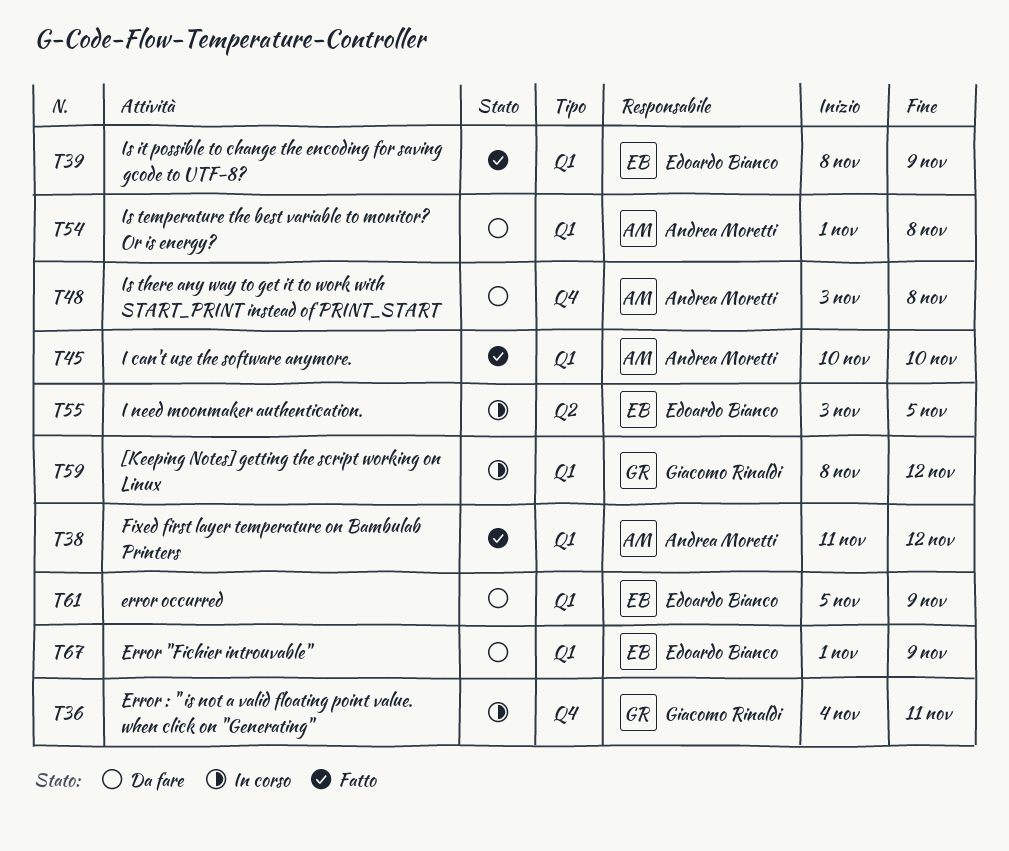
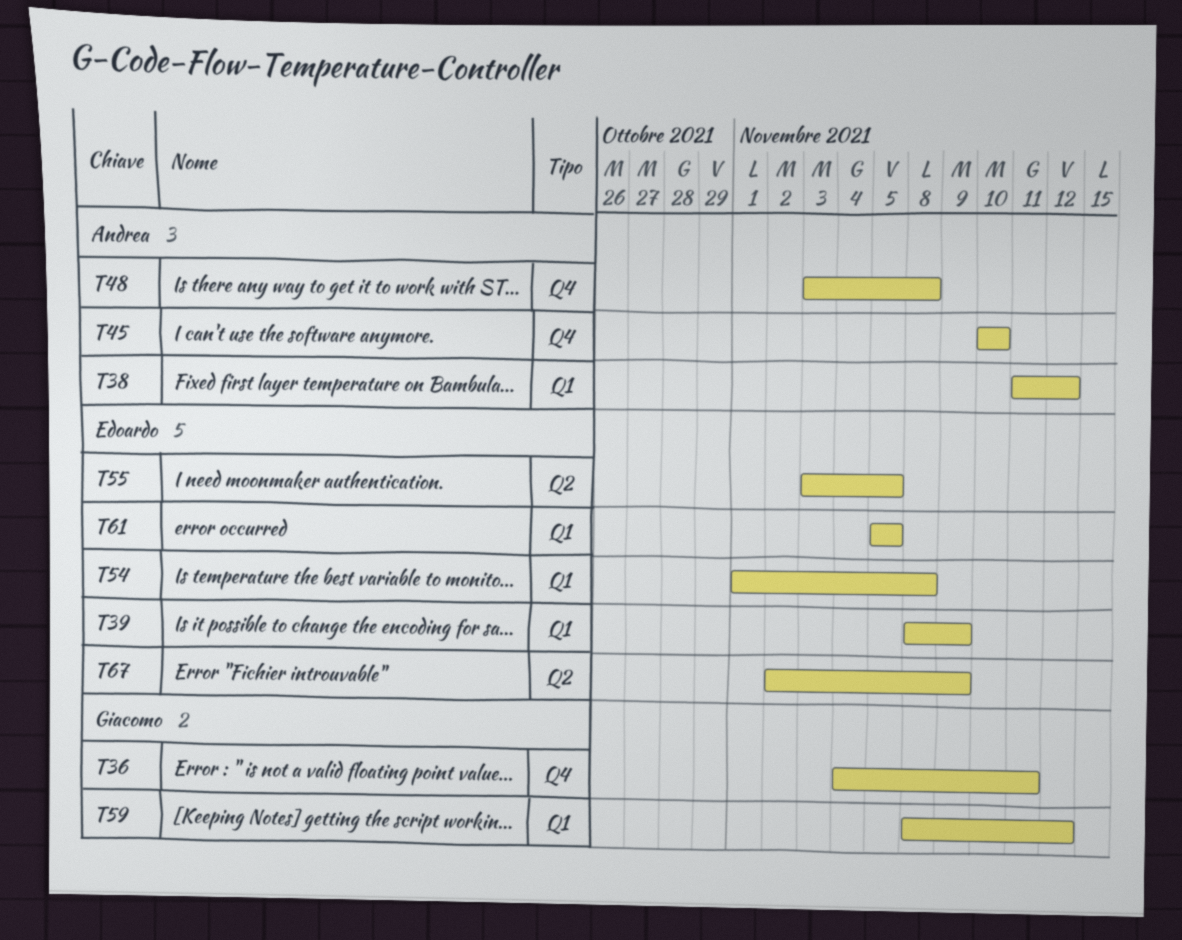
T45, label: Q1 -> Q4
T54, owner: Andrea Moretti -> Edoardo Bianco
T61, due: Nov 9 -> Nov 5
T67, label: Q1 -> Q2
T67, start: Nov 1 -> Nov 2

